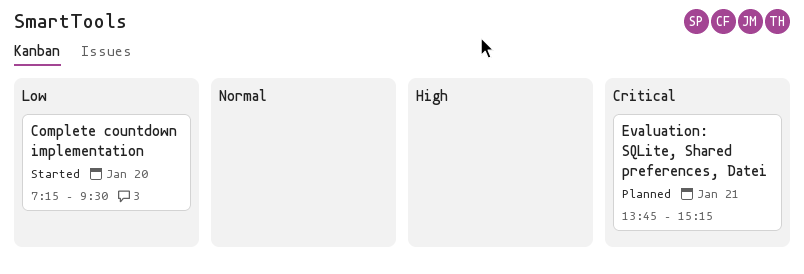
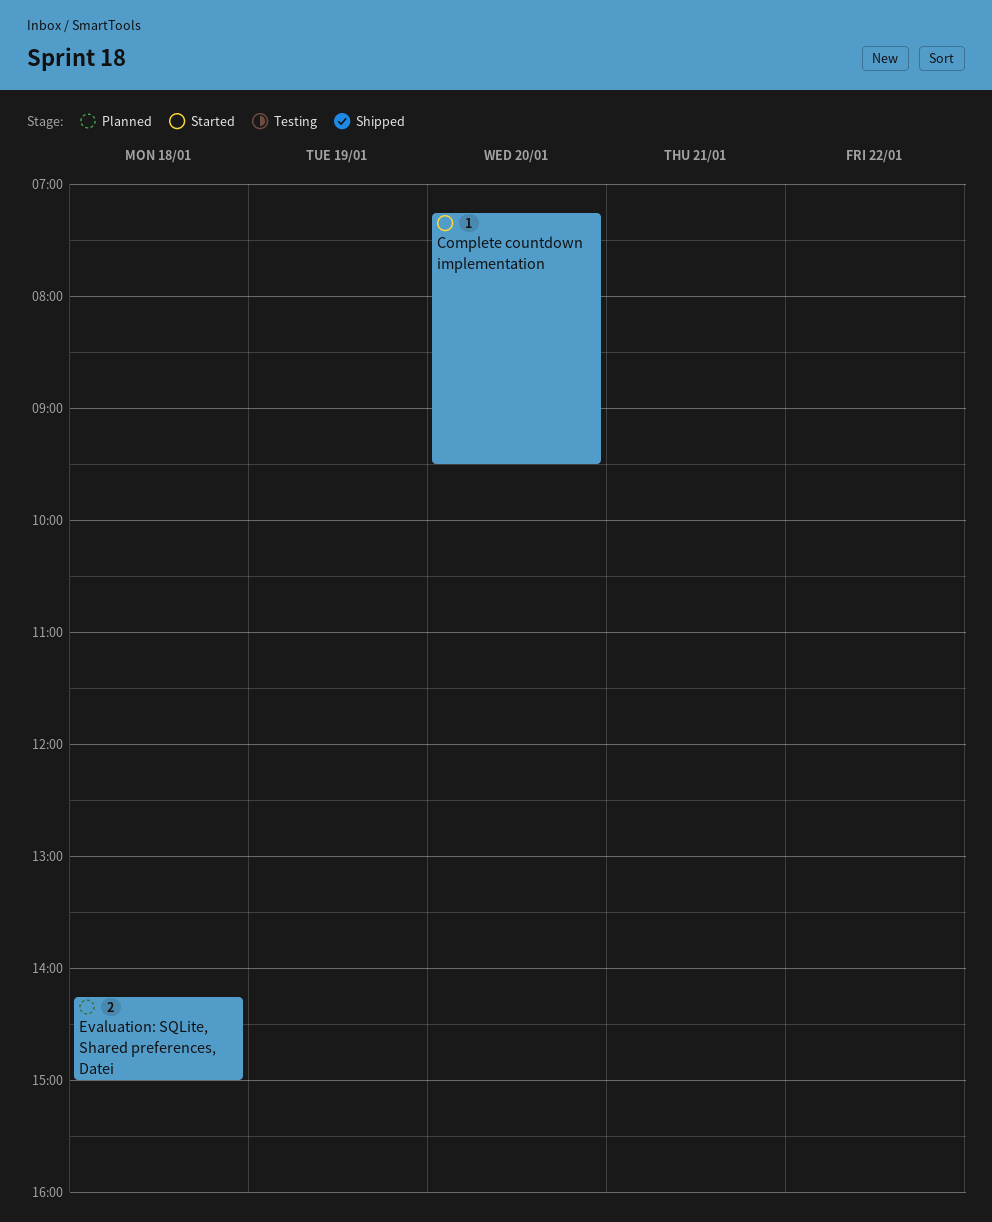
Evaluation: SQLite, Shared preferences, Datei, day: Jan 21 -> Jan 18
Evaluation: SQLite, Shared preferences, Datei, begins: 13:45 -> 14:15
Evaluation: SQLite, Shared preferences, Datei, ends: 15:15 -> 15:00

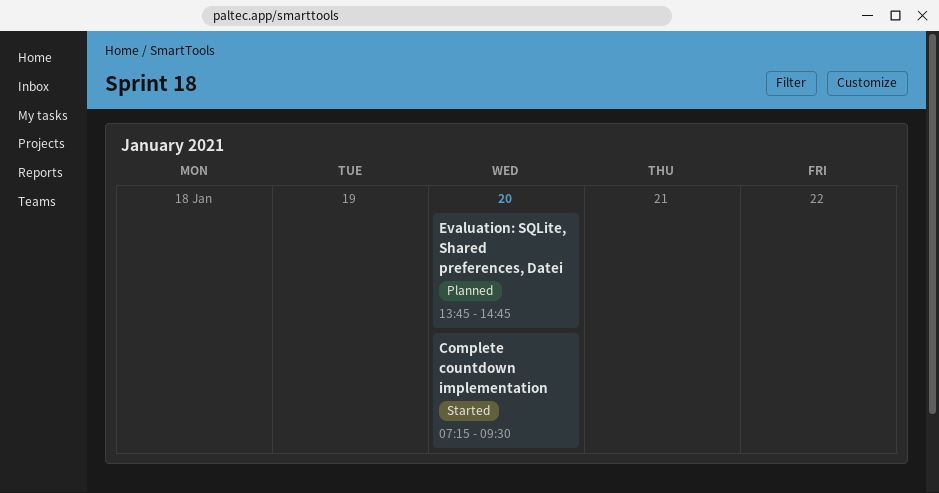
Evaluation: SQLite, Shared preferences, Datei, day: Jan 18 -> Jan 20
Evaluation: SQLite, Shared preferences, Datei, begins: 14:15 -> 13:45
Evaluation: SQLite, Shared preferences, Datei, ends: 15:00 -> 14:45

